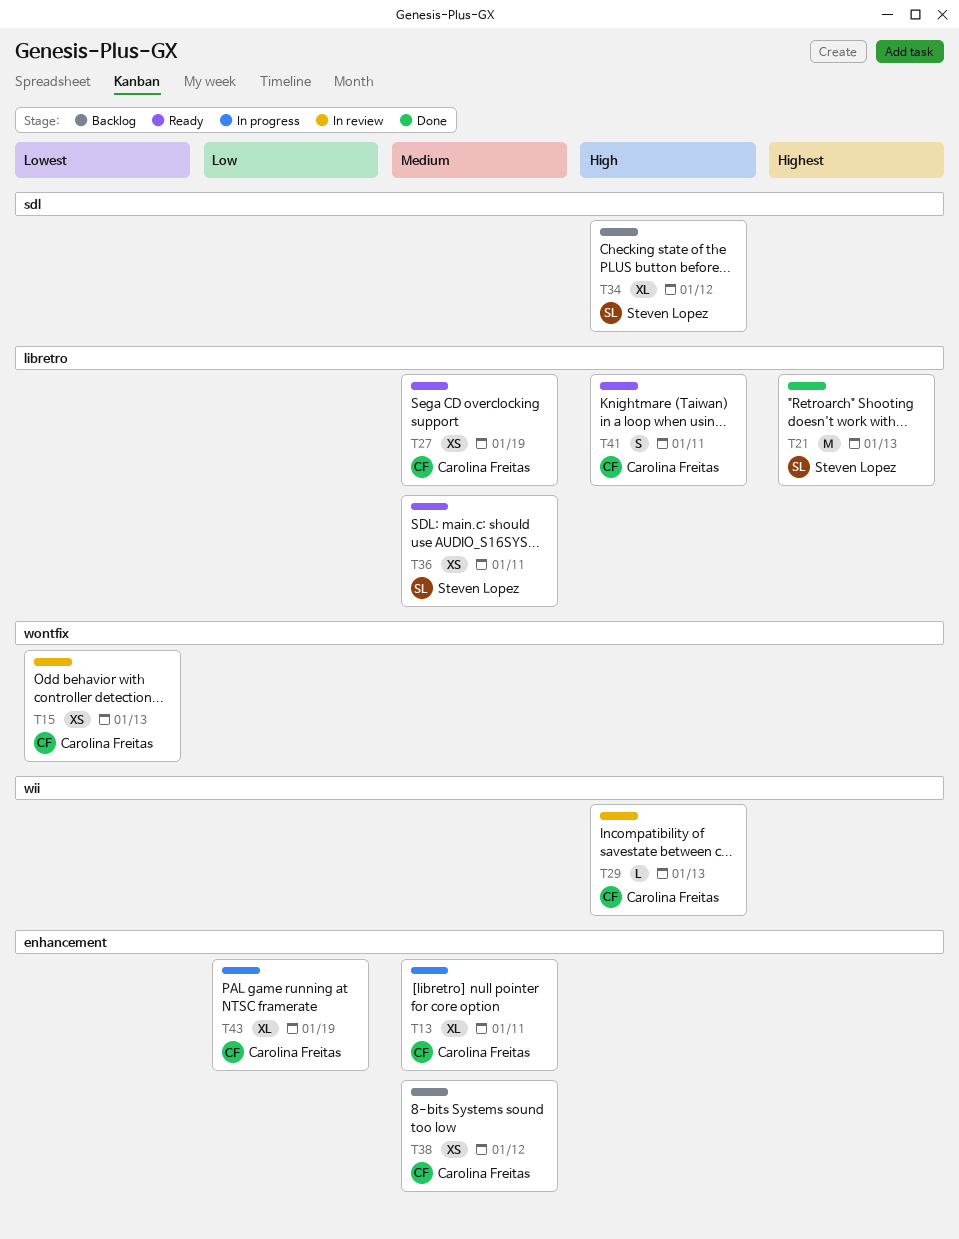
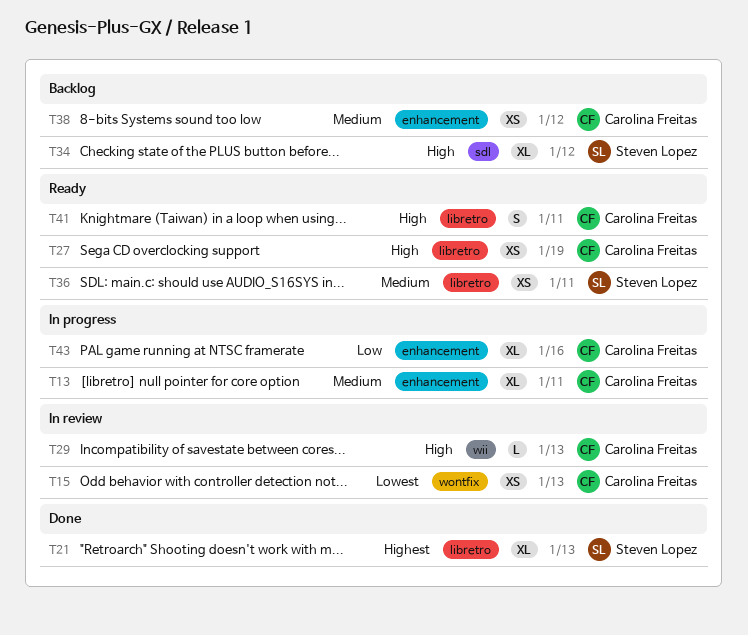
T21, estimate: M -> XL
T27, priority: Medium -> High
T43, due: Jan 19 -> Jan 16

